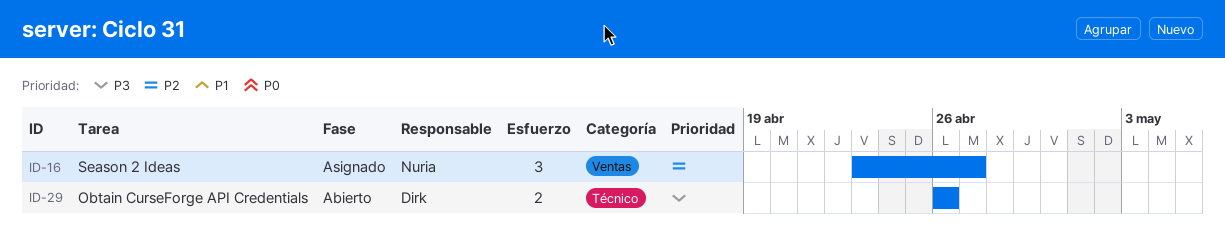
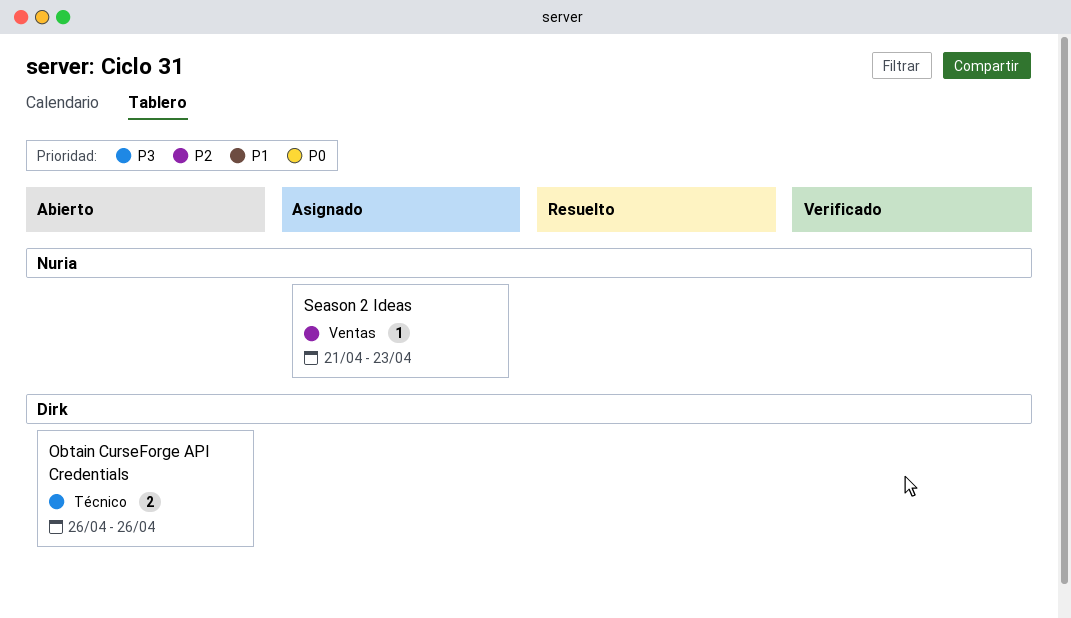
Season 2 Ideas, estimate: 3 -> 1
Season 2 Ideas, start: Apr 23 -> Apr 21
Season 2 Ideas, due: Apr 27 -> Apr 23

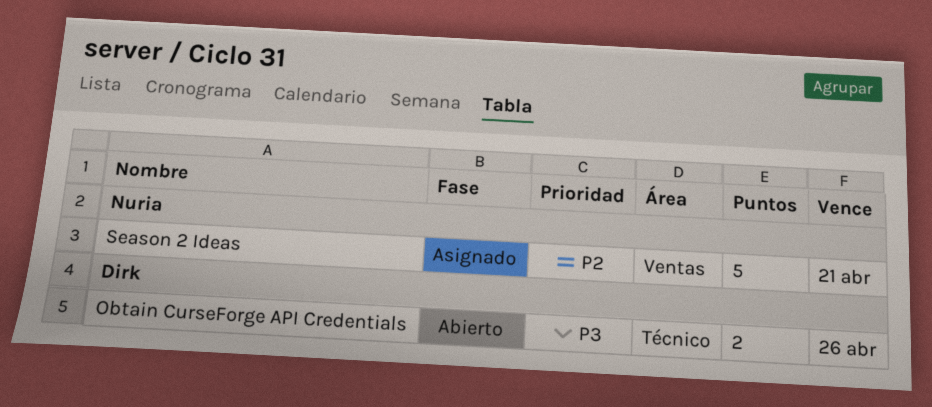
Season 2 Ideas, estimate: 1 -> 5
Season 2 Ideas, due: Apr 23 -> Apr 21

